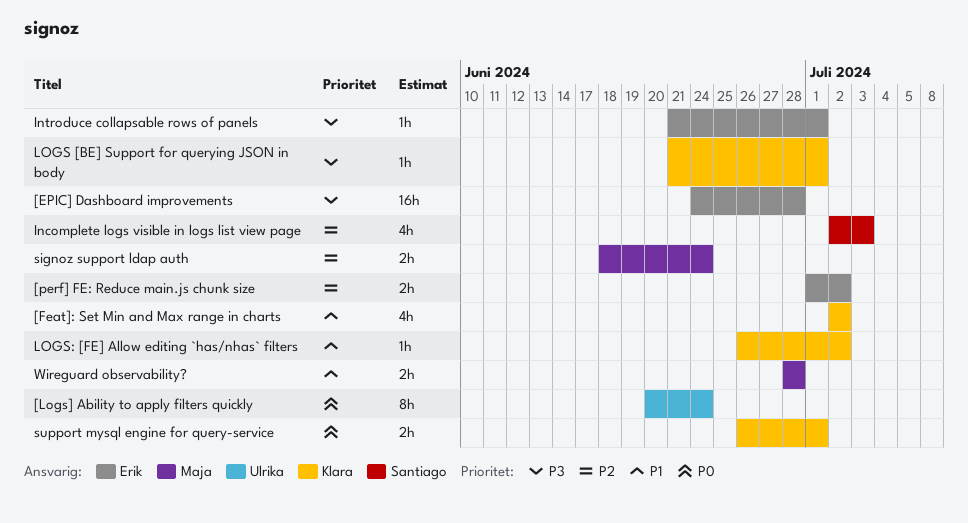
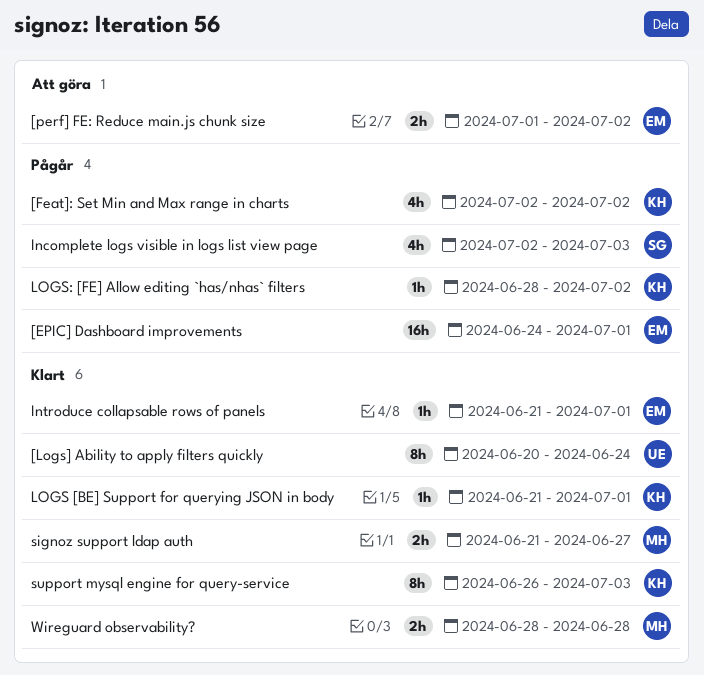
[EPIC] Dashboard improvements, due: Jun 28 -> Jul 1
LOGS: [FE] Allow editing `has/nhas` filters, start: Jun 26 -> Jun 28
signoz support ldap auth, start: Jun 18 -> Jun 21
signoz support ldap auth, due: Jun 24 -> Jun 27
support mysql engine for query-service, estimate: 2h -> 8h
support mysql engine for query-service, due: Jul 1 -> Jul 3

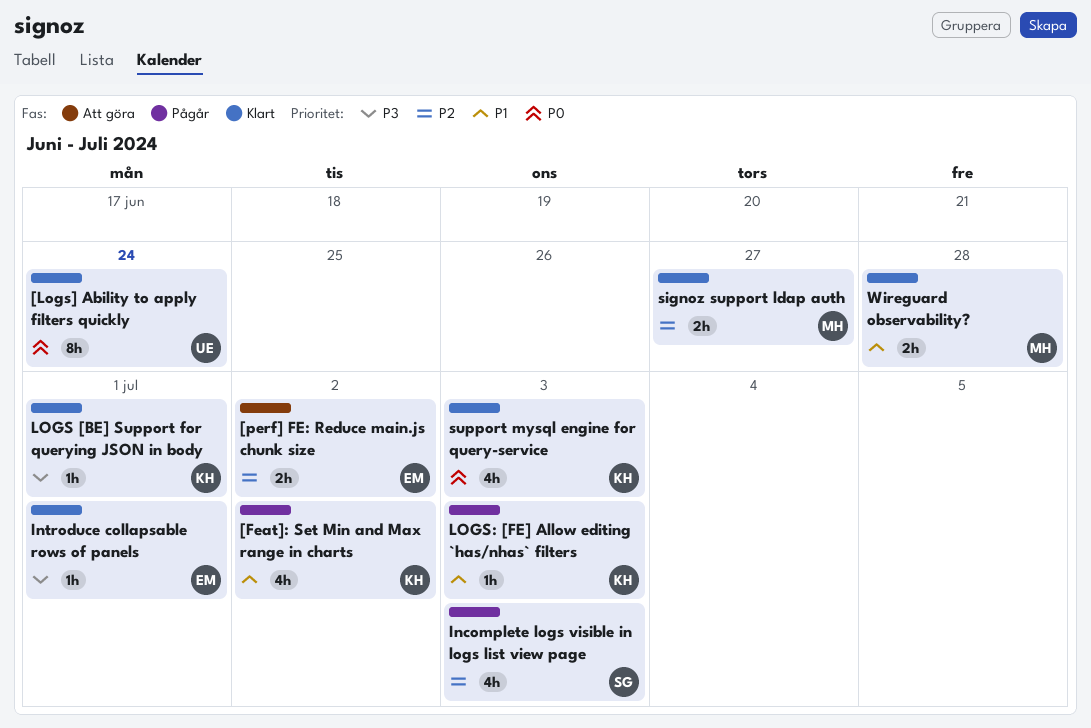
[EPIC] Dashboard improvements: present -> none
LOGS: [FE] Allow editing `has/nhas` filters, due: Jul 2 -> Jul 3
support mysql engine for query-service, estimate: 8h -> 4h

